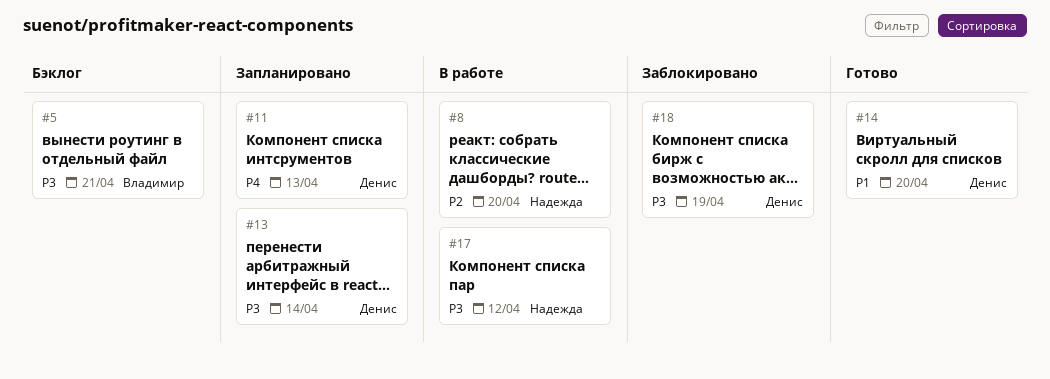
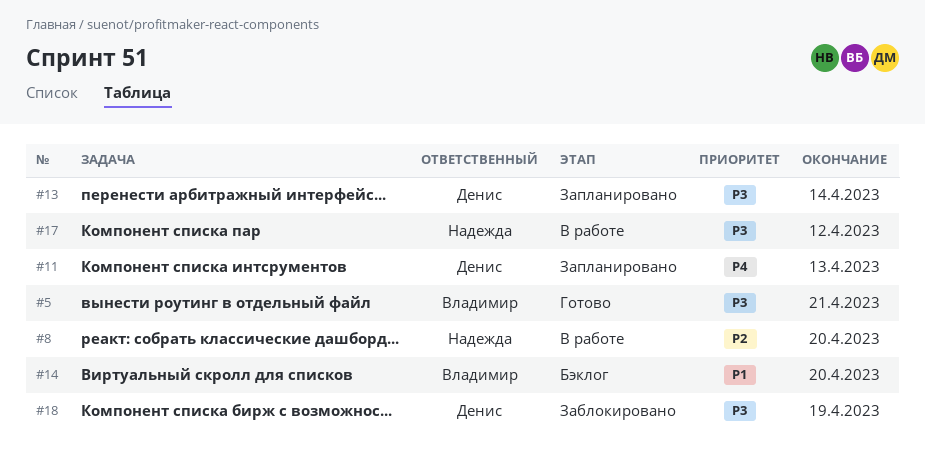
#5, status: Бэклог -> Готово
#14, status: Готово -> Бэклог
#14, owner: Денис -> Владимир

